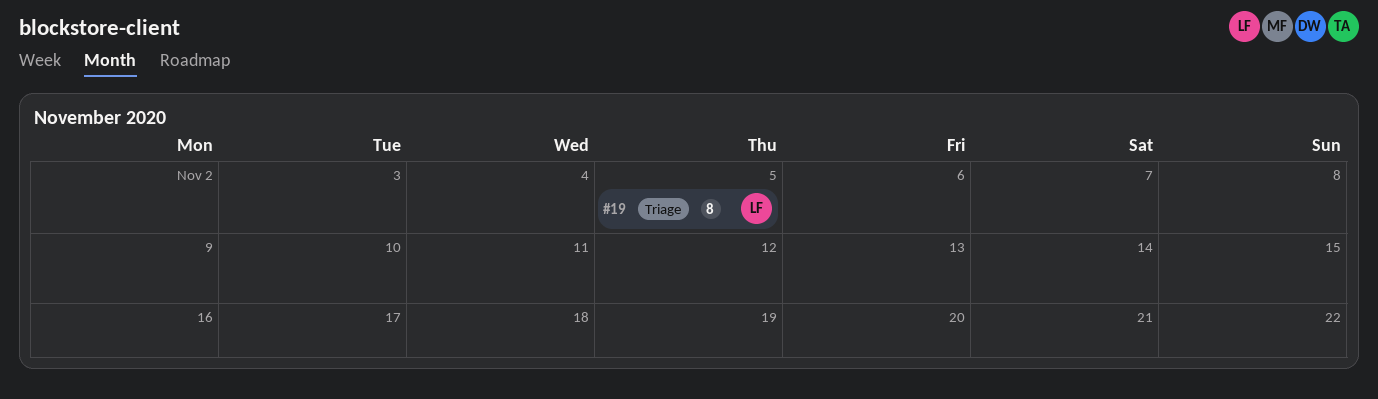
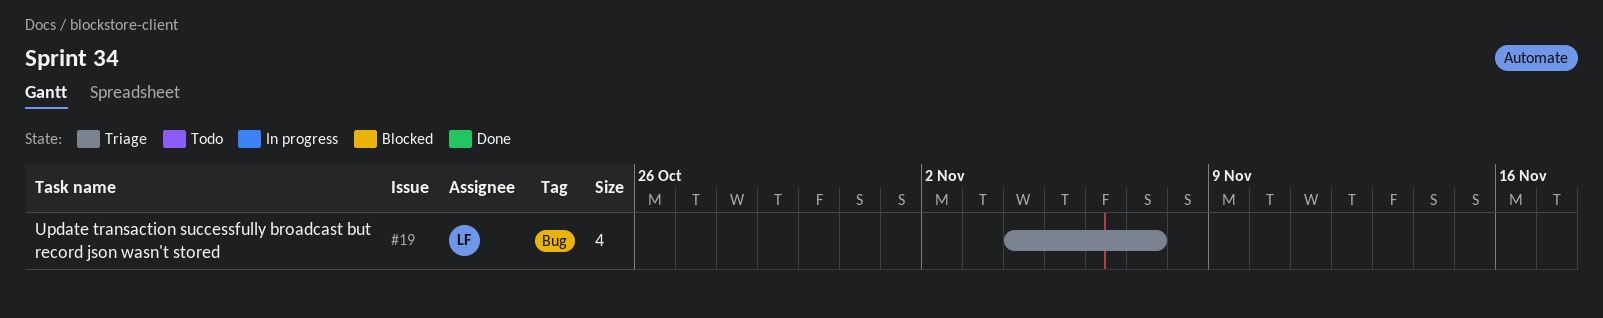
#19, estimate: 8 -> 4
#19, due: Nov 5 -> Nov 7

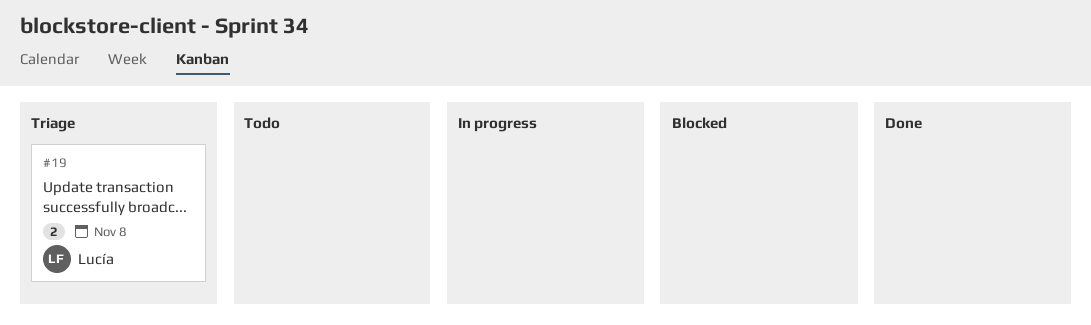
#19, estimate: 4 -> 2
#19, due: Nov 7 -> Nov 8

